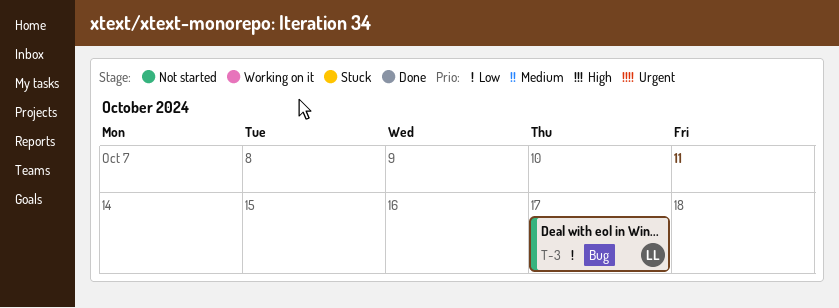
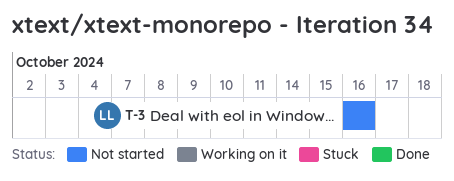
T-3, due: Oct 17 -> Oct 16

